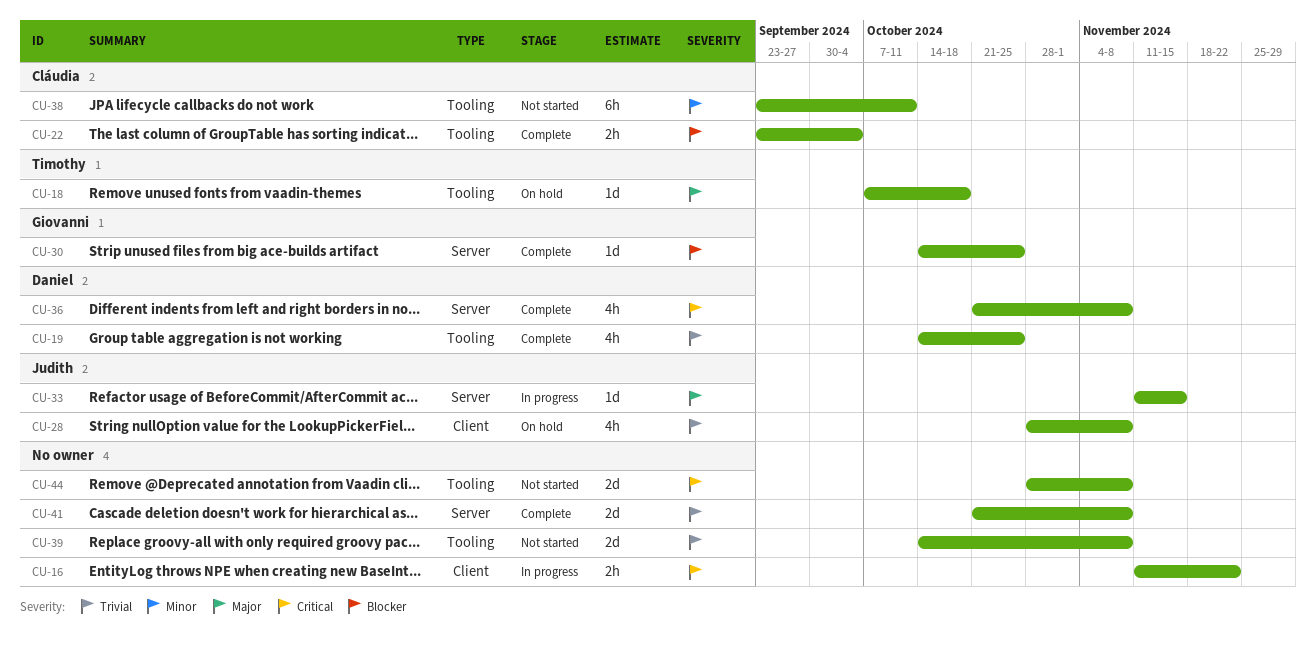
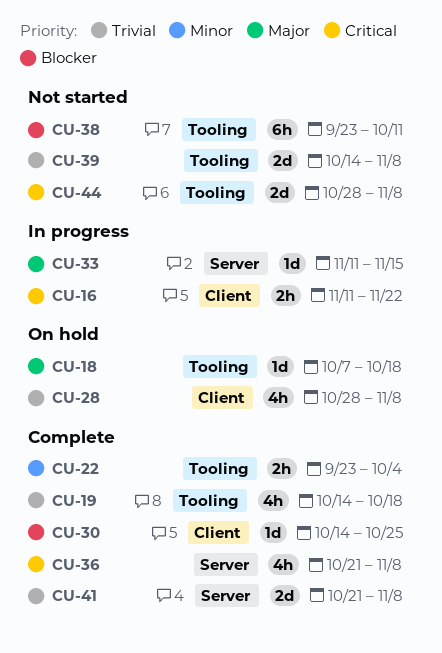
CU-19, due: Oct 25 -> Oct 18
CU-22, priority: Blocker -> Minor
CU-30, label: Server -> Client
CU-38, priority: Minor -> Blocker

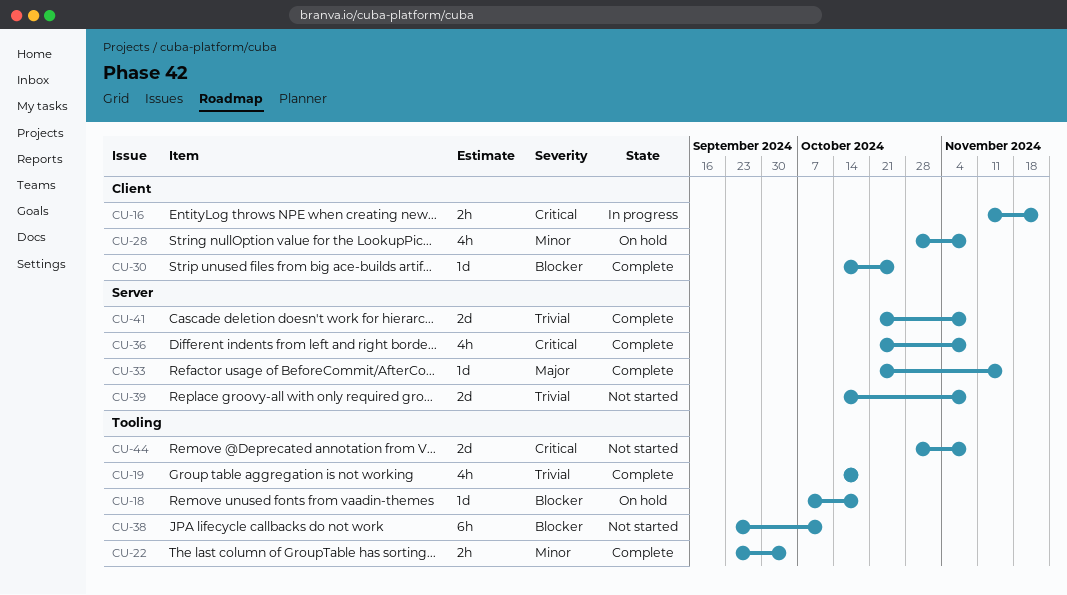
CU-18, priority: Major -> Blocker
CU-28, priority: Trivial -> Minor
CU-33, status: In progress -> Complete
CU-33, start: Nov 11 -> Oct 21
CU-39, label: Tooling -> Server

